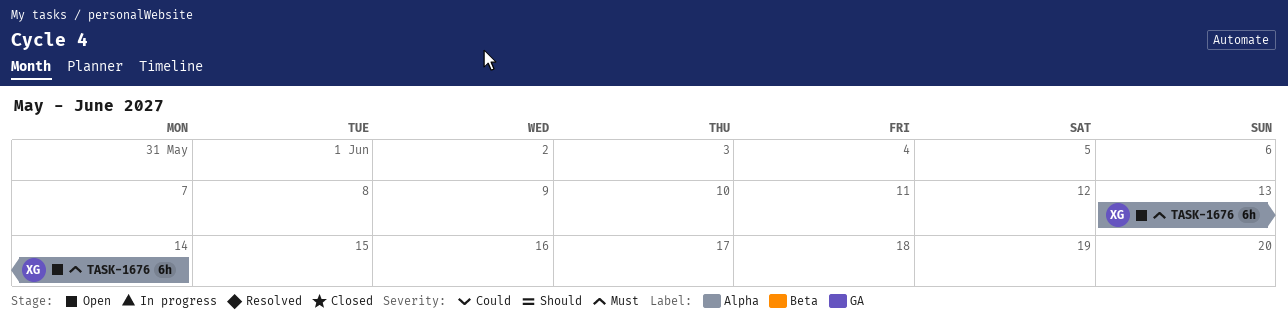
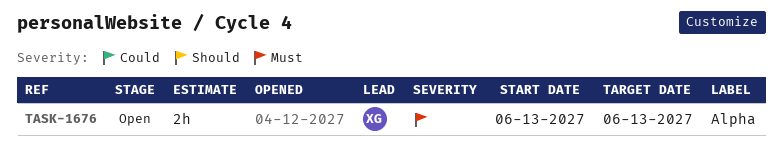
TASK-1676, estimate: 6h -> 2h
TASK-1676, due: Jun 14 -> Jun 13

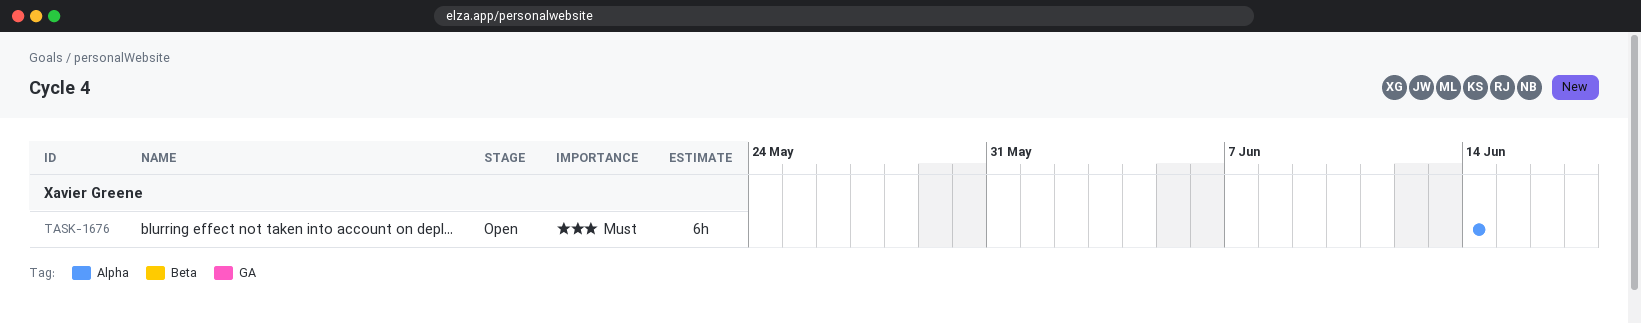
TASK-1676, estimate: 2h -> 6h
TASK-1676, start: Jun 13 -> Jun 14
TASK-1676, due: Jun 13 -> Jun 14

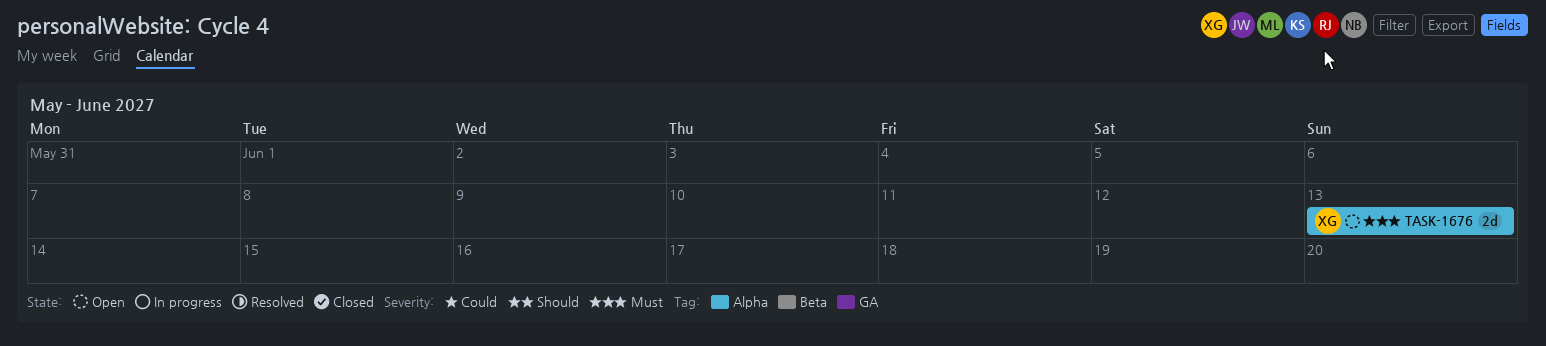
TASK-1676, estimate: 6h -> 2d
TASK-1676, start: Jun 14 -> Jun 13
TASK-1676, due: Jun 14 -> Jun 13

